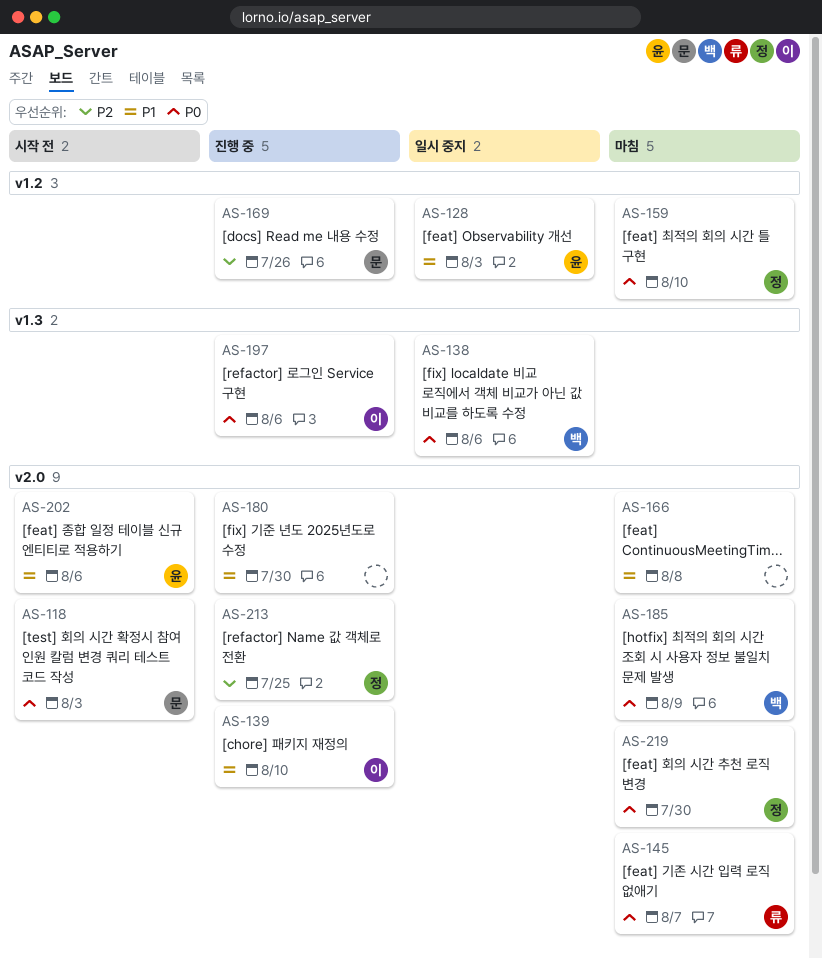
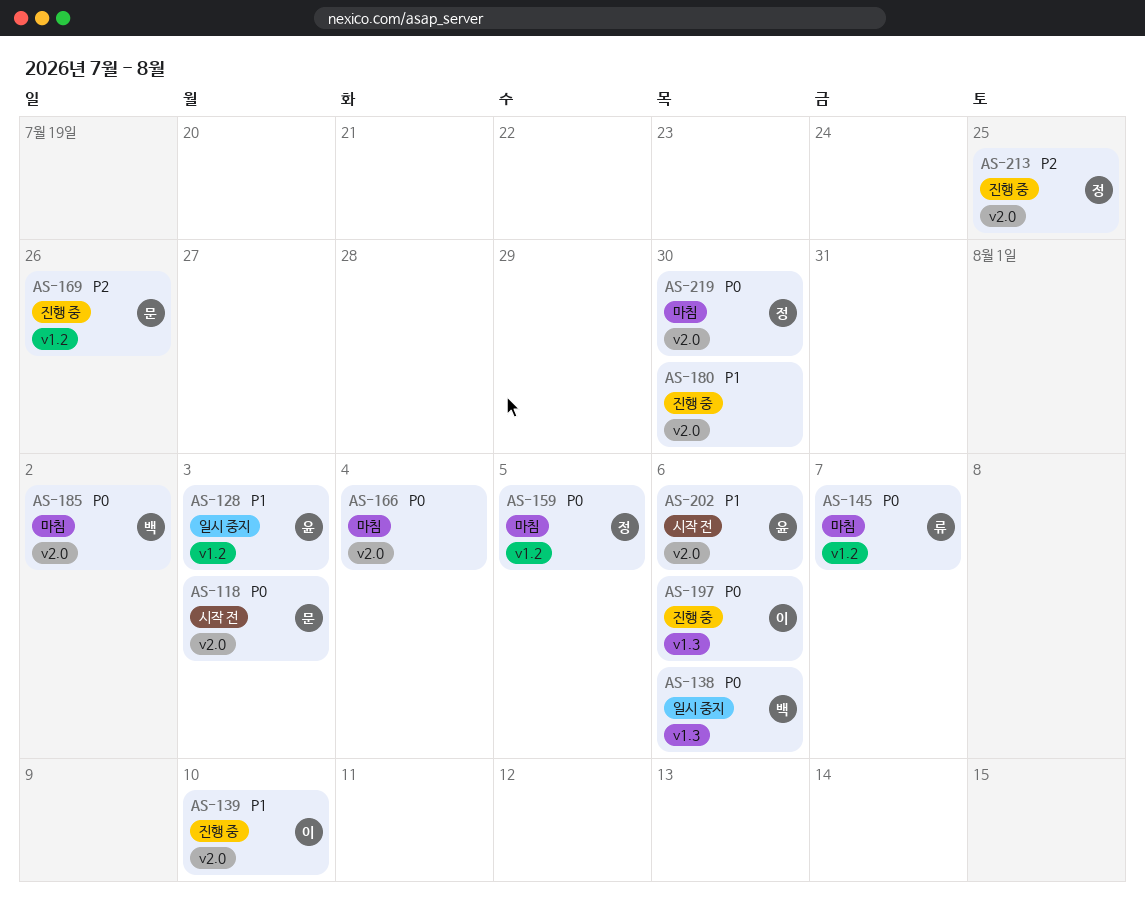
AS-145, label: v2.0 -> v1.2
AS-159, due: Aug 10 -> Aug 5
AS-166, priority: P1 -> P0
AS-166, due: Aug 8 -> Aug 4
AS-185, due: Aug 9 -> Aug 2

